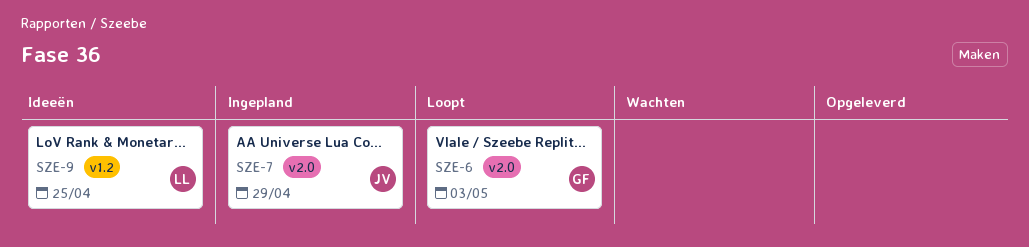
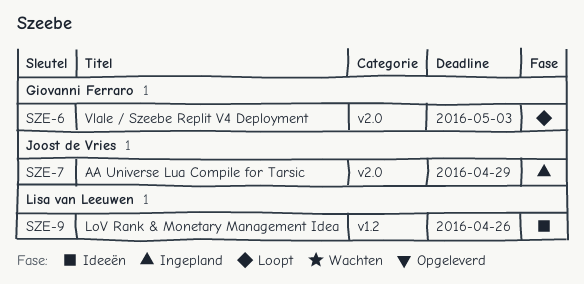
SZE-9, due: Apr 25 -> Apr 26

